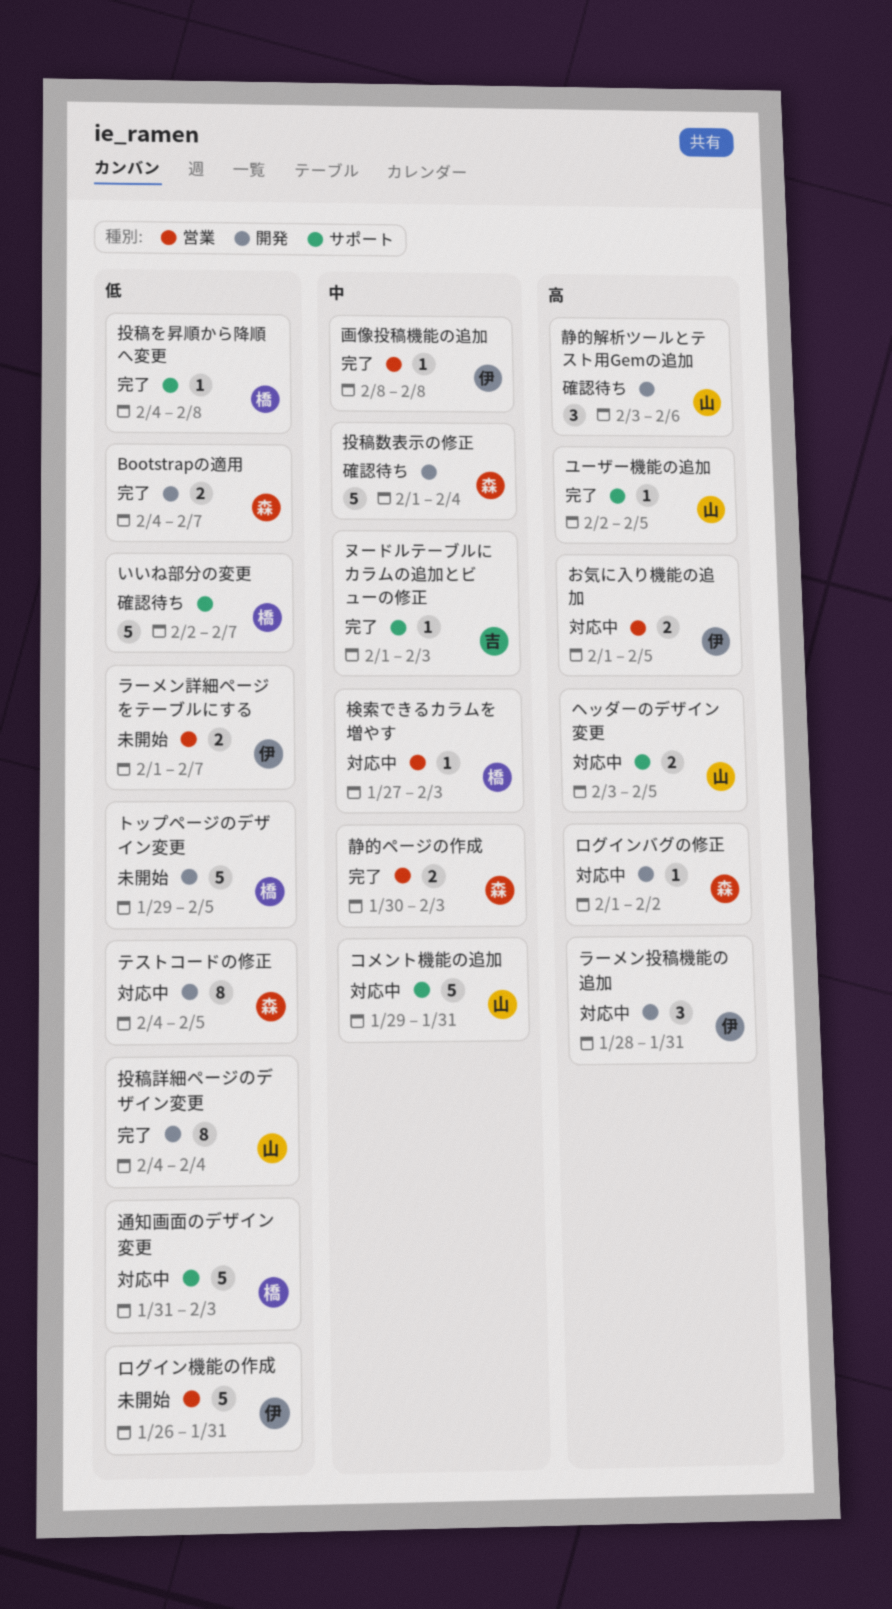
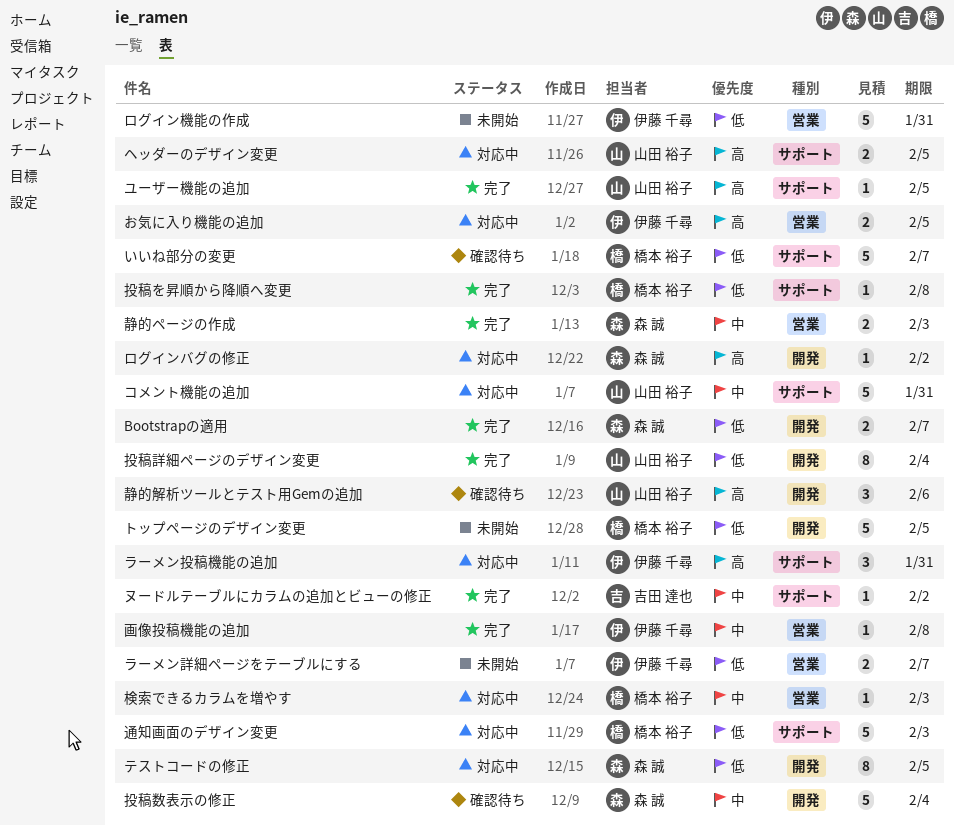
ヌードルテーブルにカラムの追加とビューの修正, due: Feb 3 -> Feb 2
ラーメン投稿機能の追加, label: 開発 -> サポート

